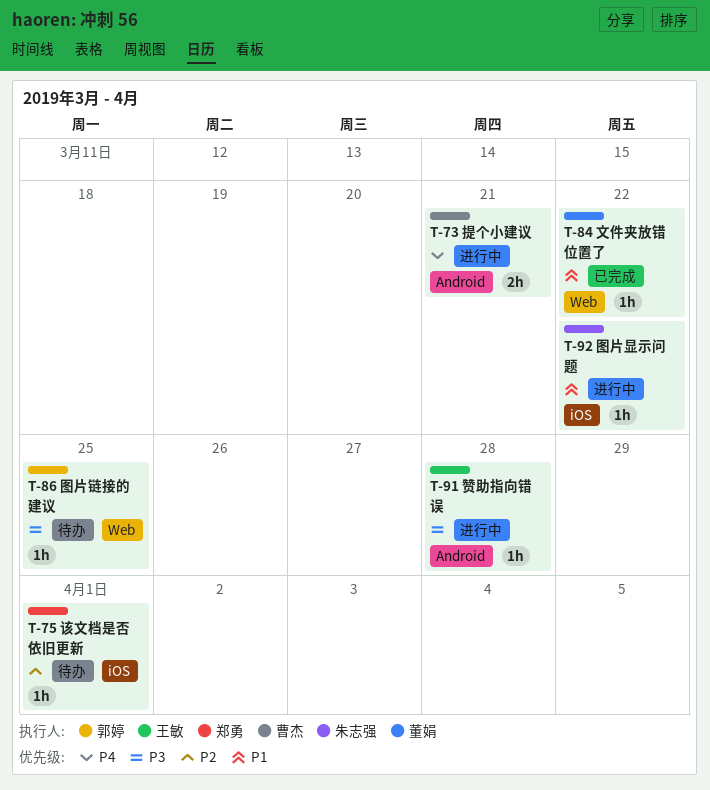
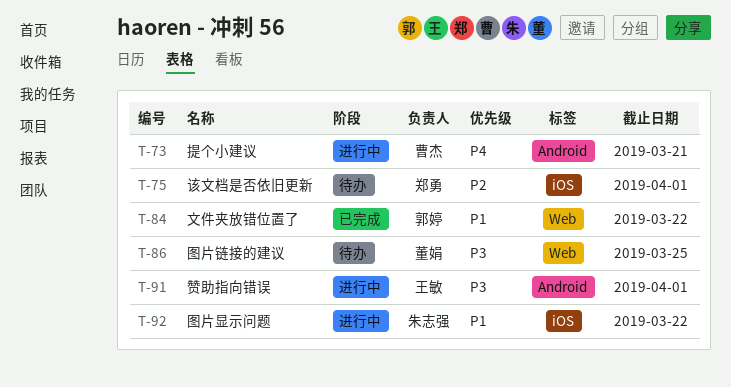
T-84, owner: 董娟 -> 郭婷
T-86, owner: 郭婷 -> 董娟
T-91, due: Mar 28 -> Apr 1

